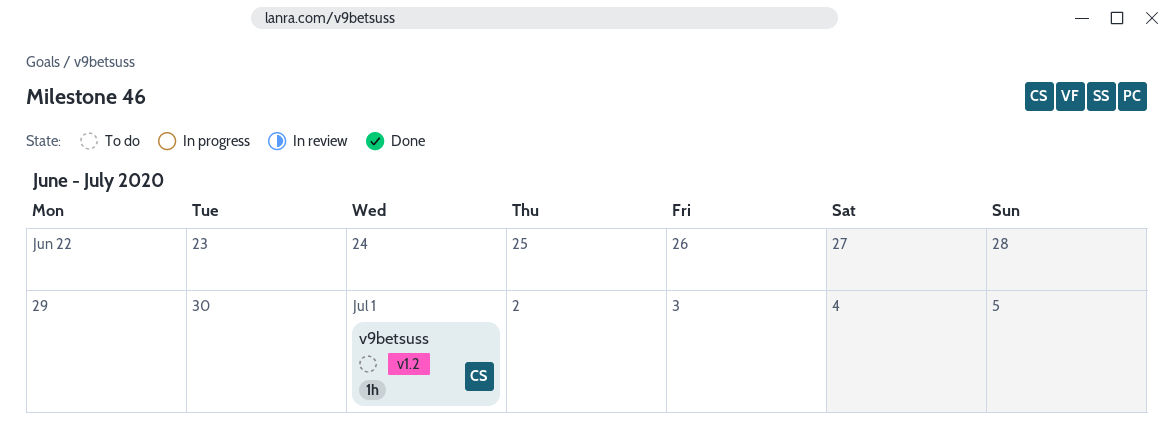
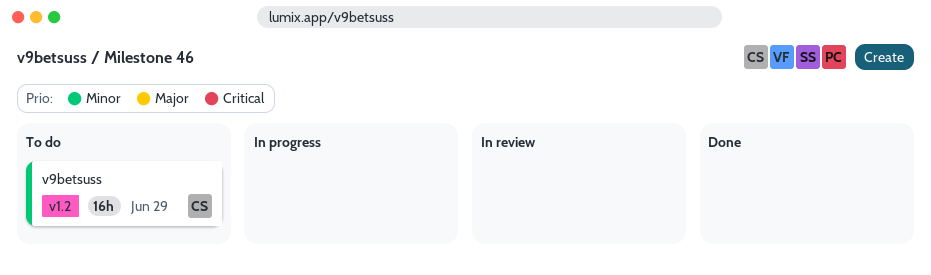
v9betsuss, estimate: 1h -> 16h
v9betsuss, due: Jul 1 -> Jun 29

